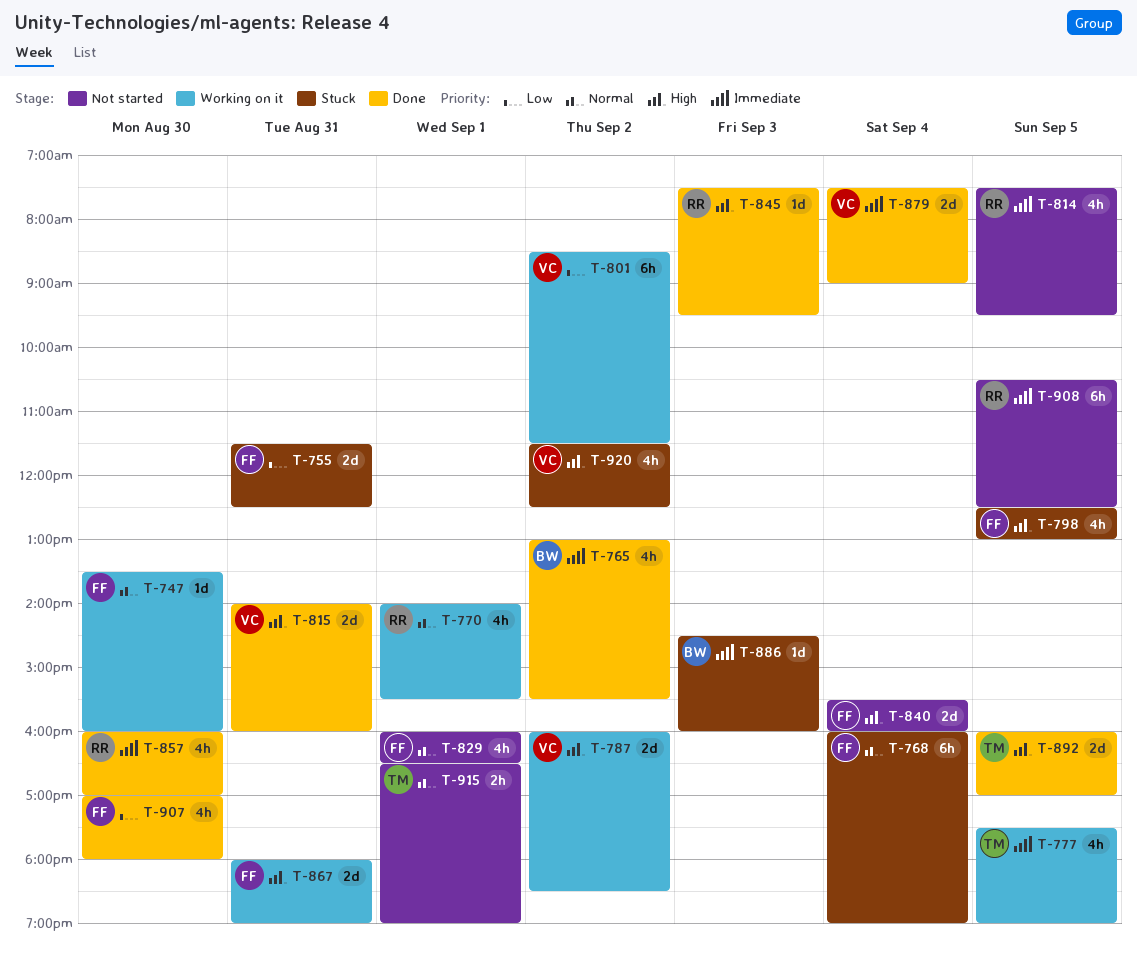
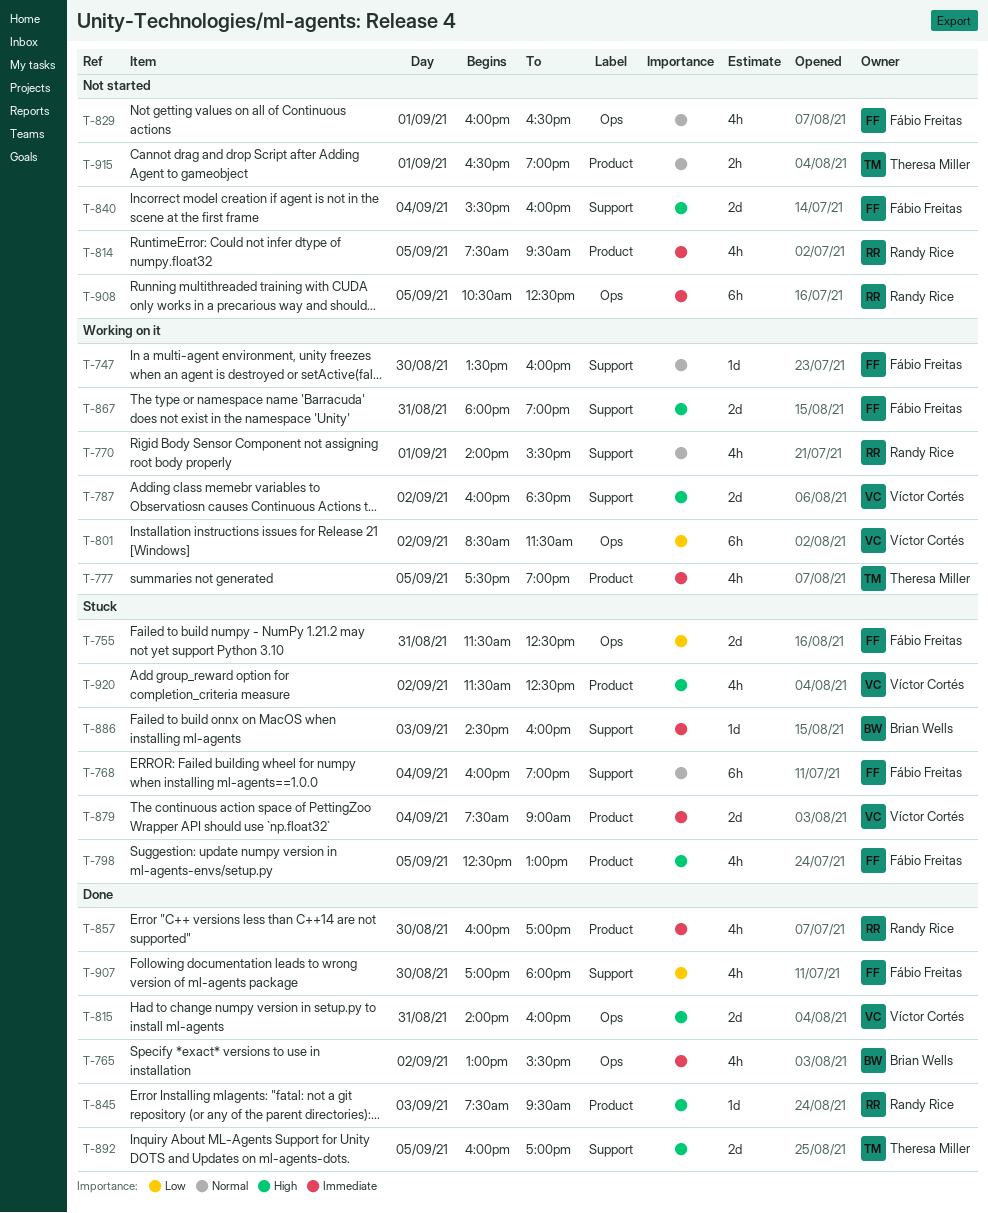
T-879, status: Done -> Stuck

